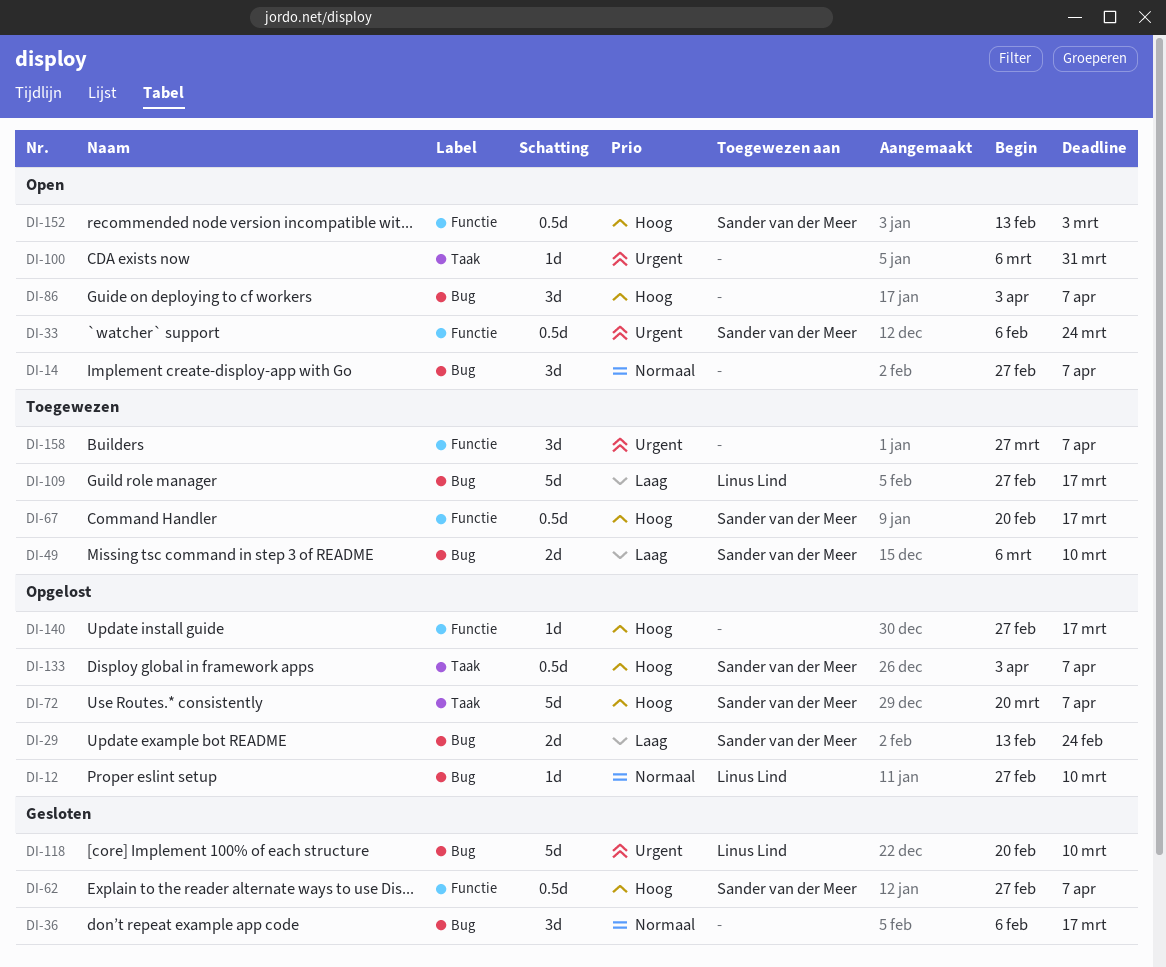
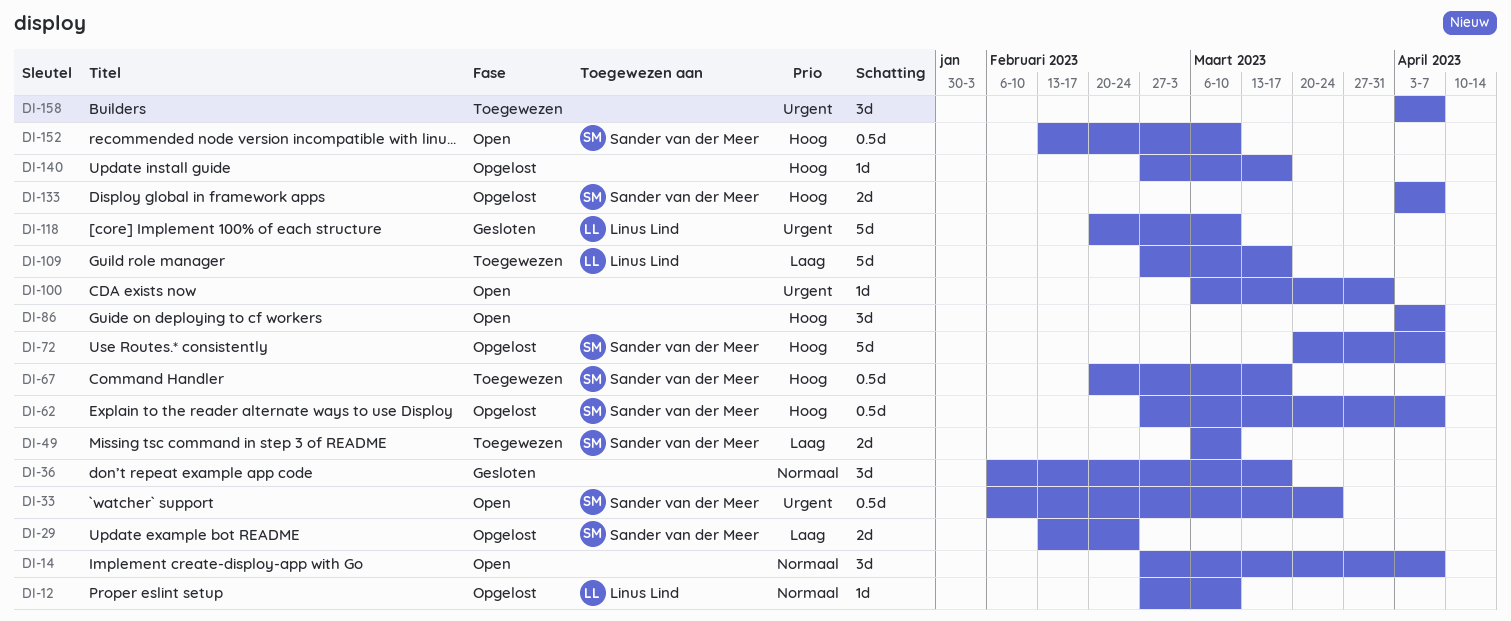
DI-62, status: Gesloten -> Opgelost
DI-133, estimate: 0.5d -> 2d
DI-152, due: Mar 3 -> Mar 10
DI-158, start: Mar 27 -> Apr 3

